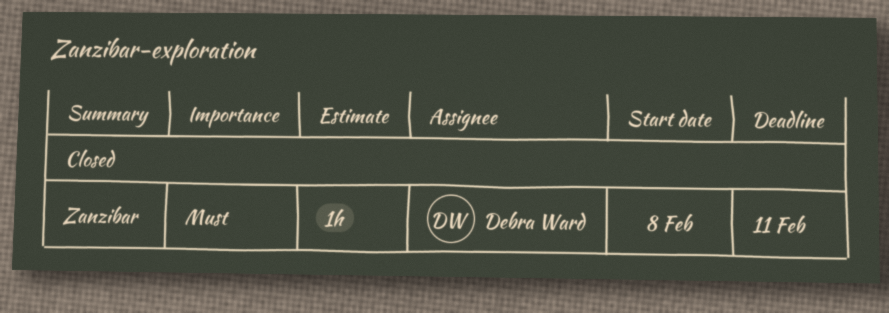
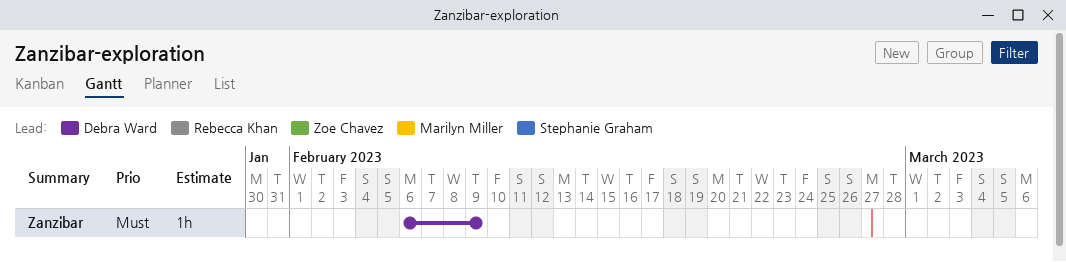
Zanzibar, start: Feb 8 -> Feb 6
Zanzibar, due: Feb 11 -> Feb 9

